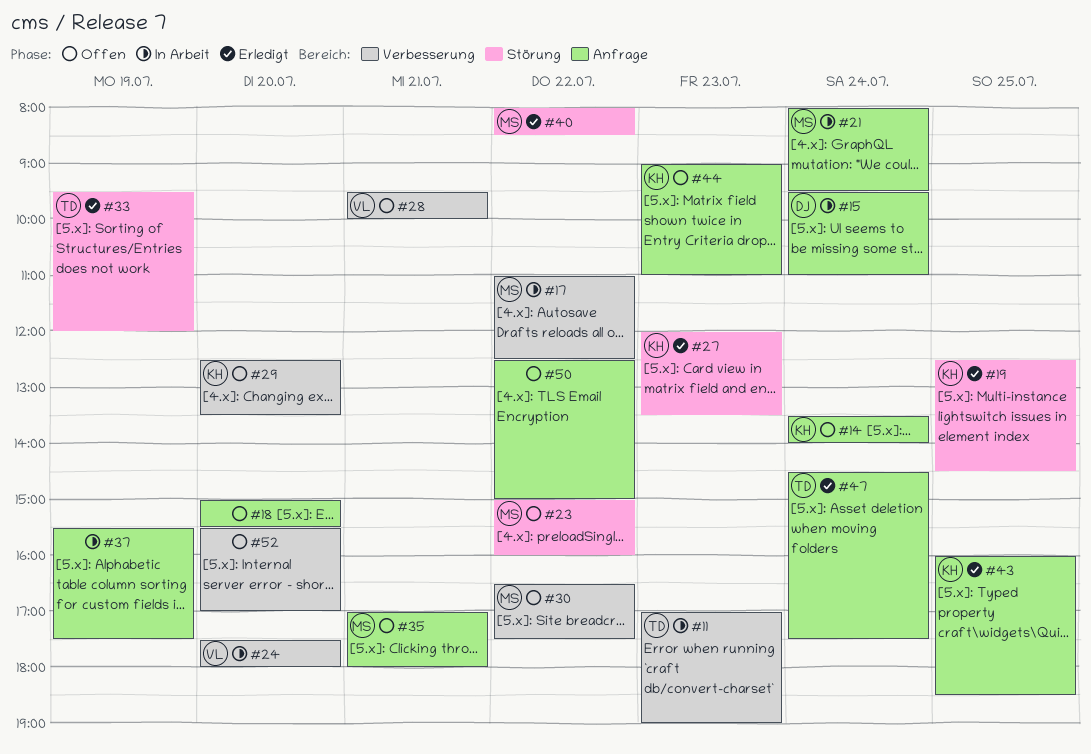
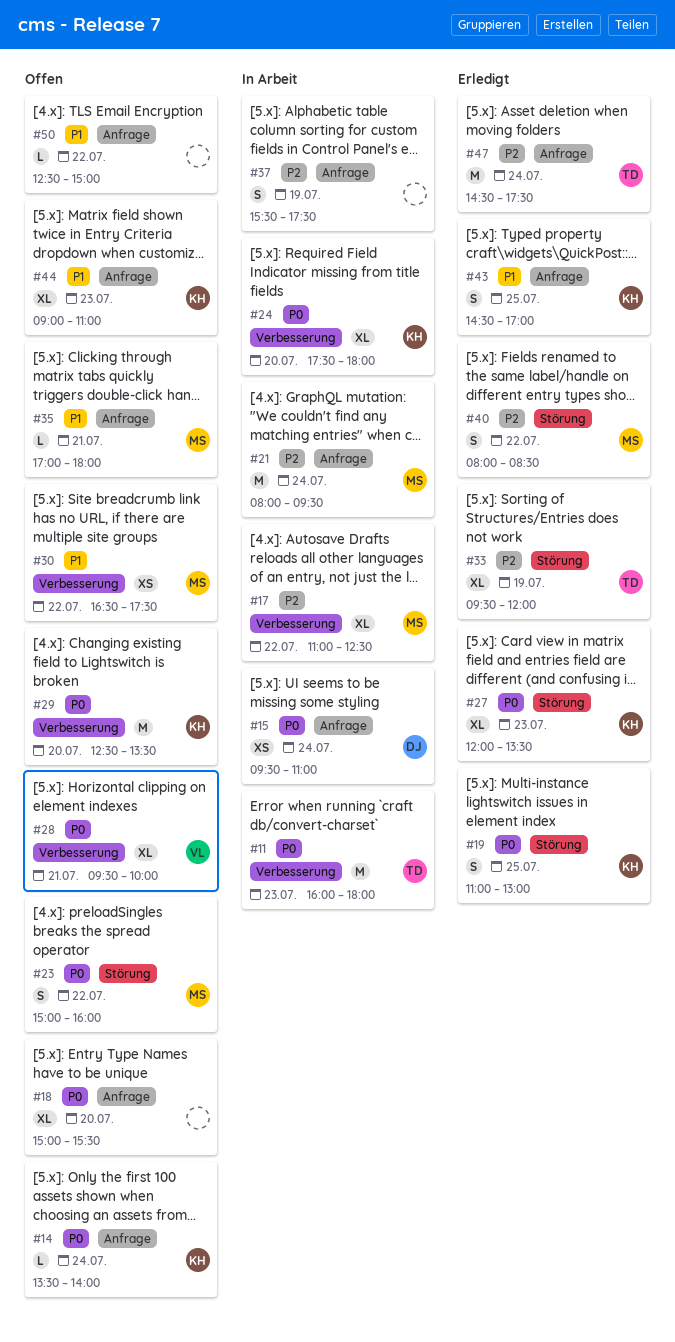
#11, begins: 17:00 -> 16:00
#11, ends: 19:00 -> 18:00
#19, begins: 12:30 -> 11:00
#19, ends: 14:30 -> 13:00
#24, owner: VL -> KH
#43, begins: 16:00 -> 14:30
#43, ends: 18:30 -> 17:00
#52: present -> none

